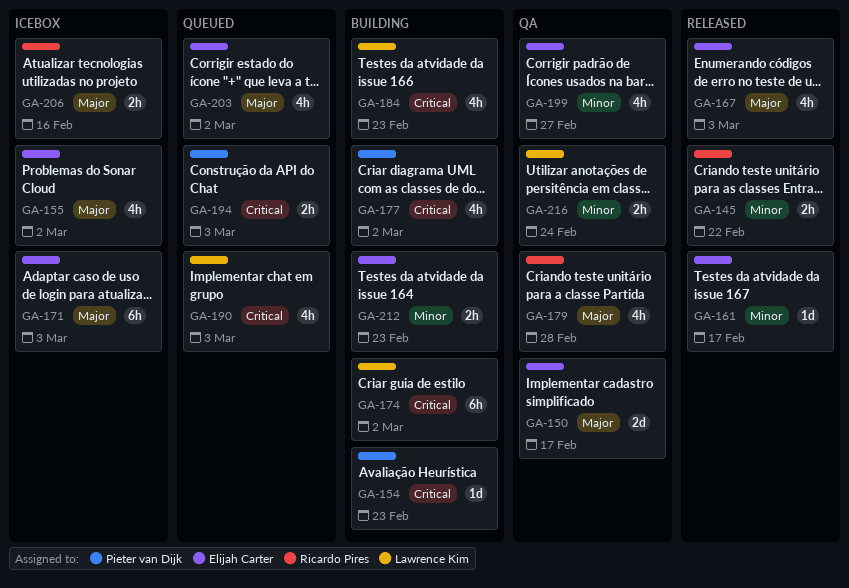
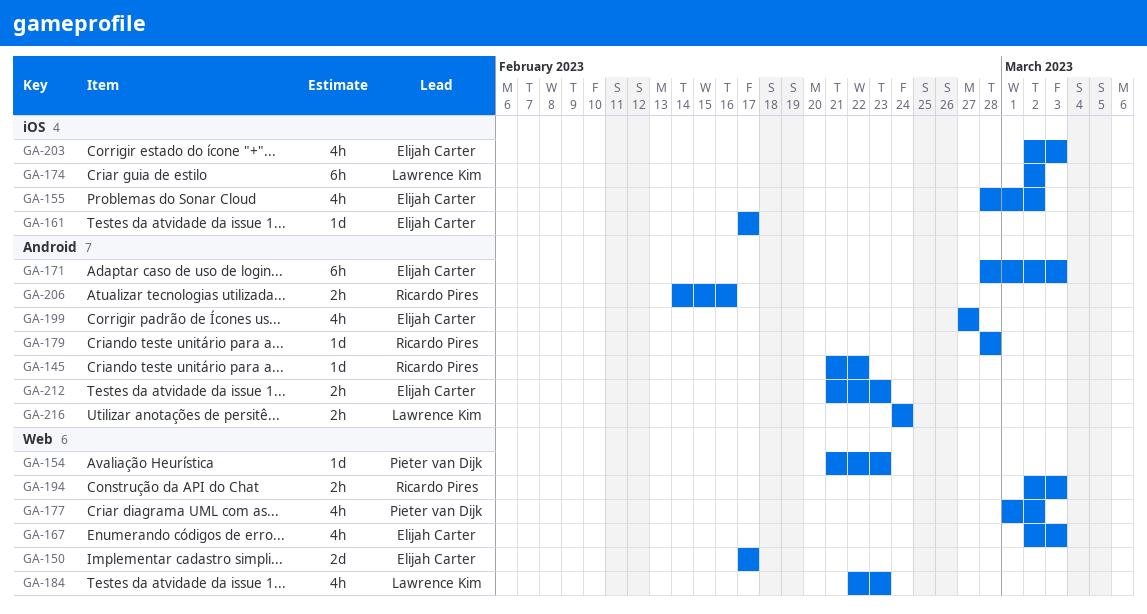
GA-145, estimate: 2h -> 1d
GA-179, estimate: 4h -> 1d
GA-190: present -> none
GA-194, owner: Pieter van Dijk -> Ricardo Pires
GA-203, due: Mar 2 -> Mar 3

